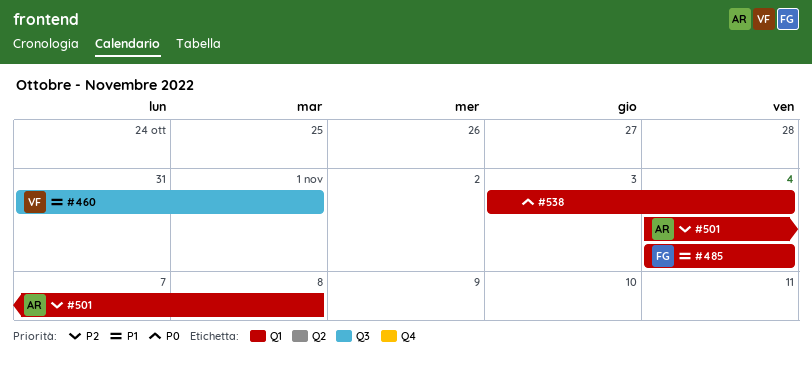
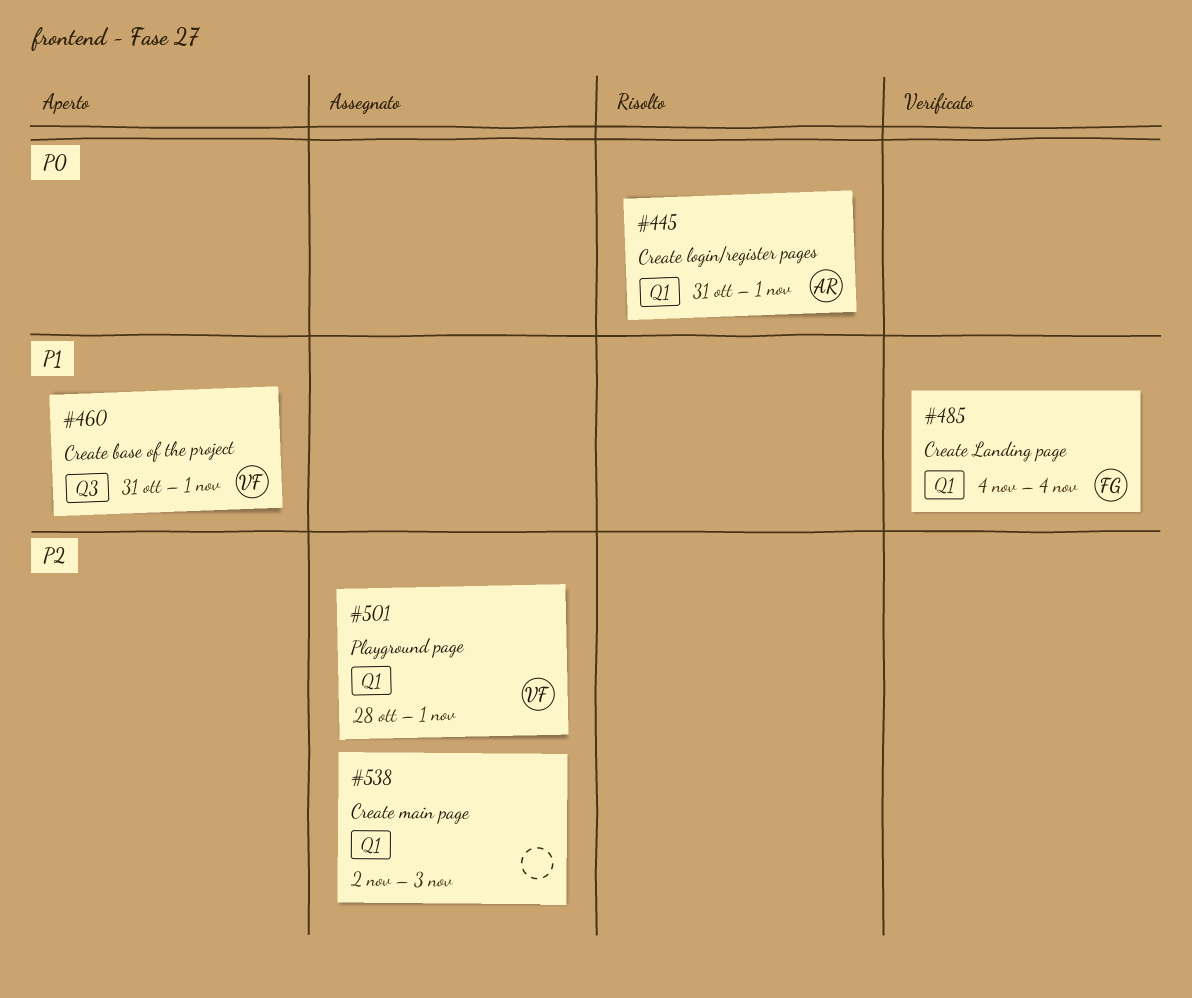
#445: none -> present
#501, owner: AR -> VF
#501, start: Nov 4 -> Oct 28
#501, due: Nov 8 -> Nov 1
#538, priority: P0 -> P2
#538, start: Nov 3 -> Nov 2
#538, due: Nov 4 -> Nov 3

